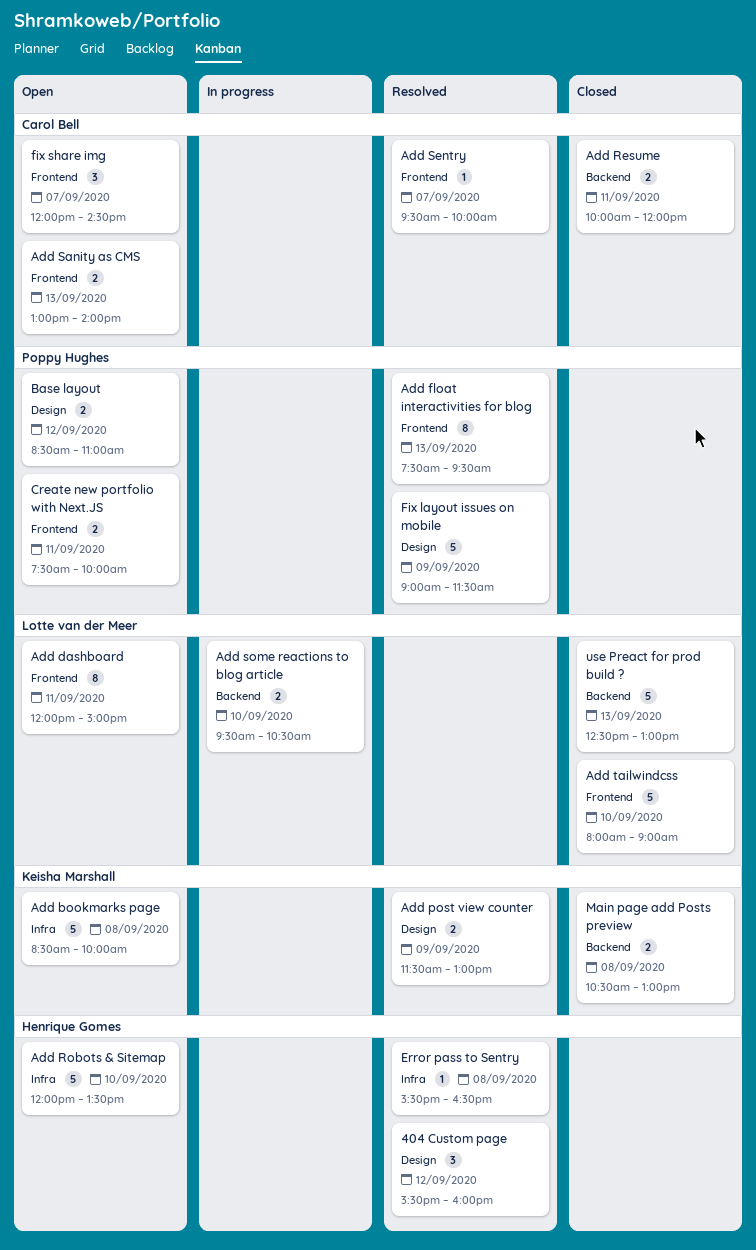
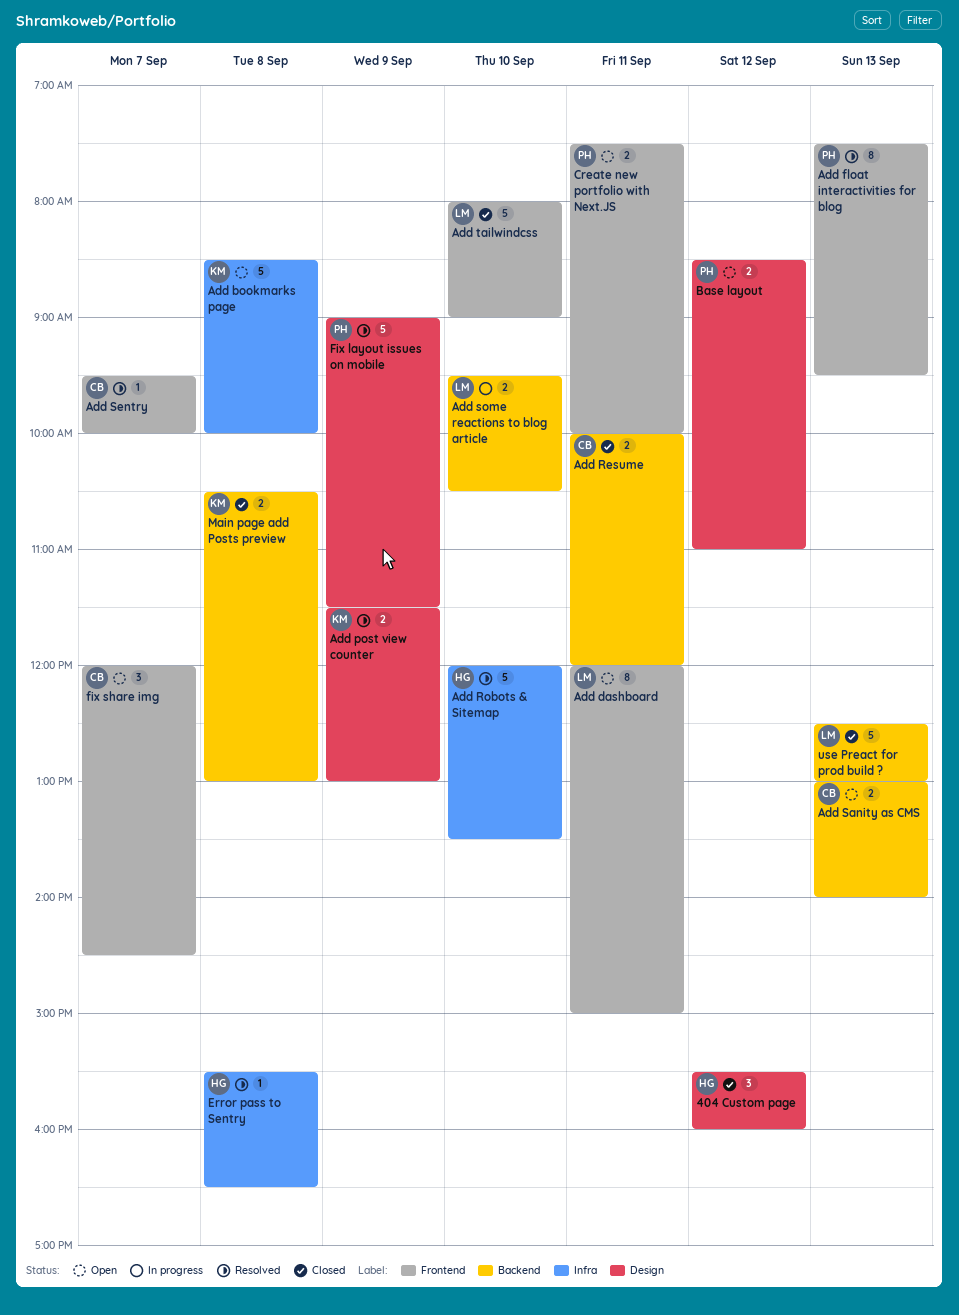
404 Custom page, status: Resolved -> Closed
Add Robots & Sitemap, status: Open -> Resolved
Add Sanity as CMS, label: Frontend -> Backend

